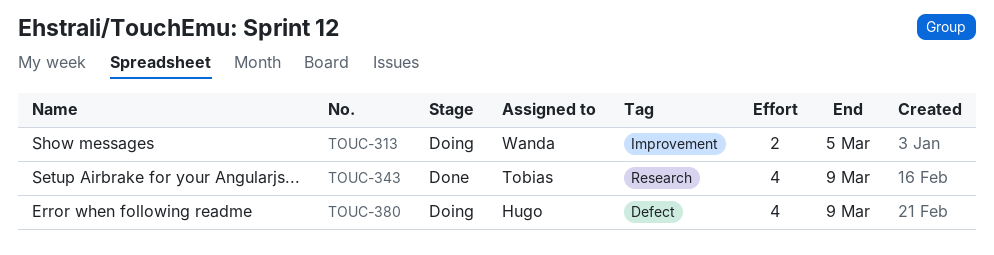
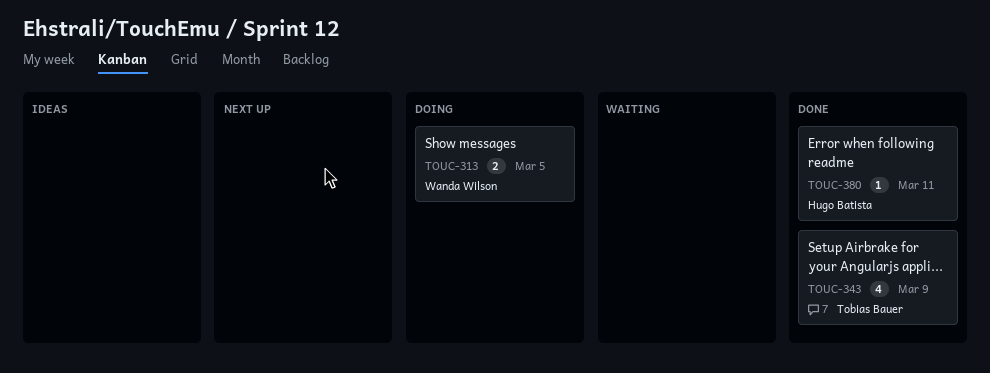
TOUC-380, status: Doing -> Done
TOUC-380, estimate: 4 -> 1
TOUC-380, due: Mar 9 -> Mar 11

